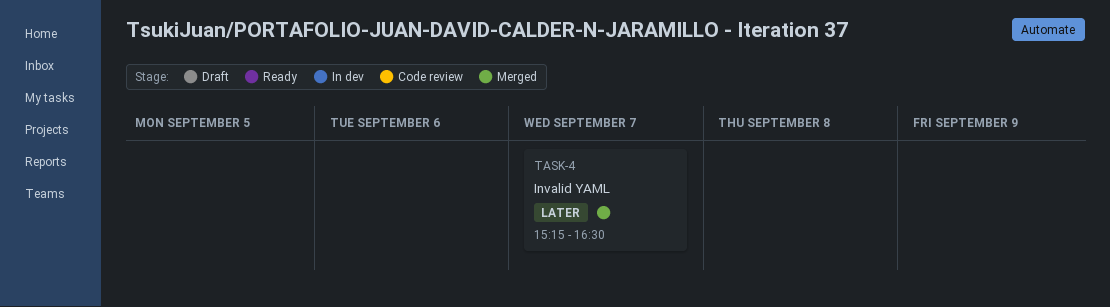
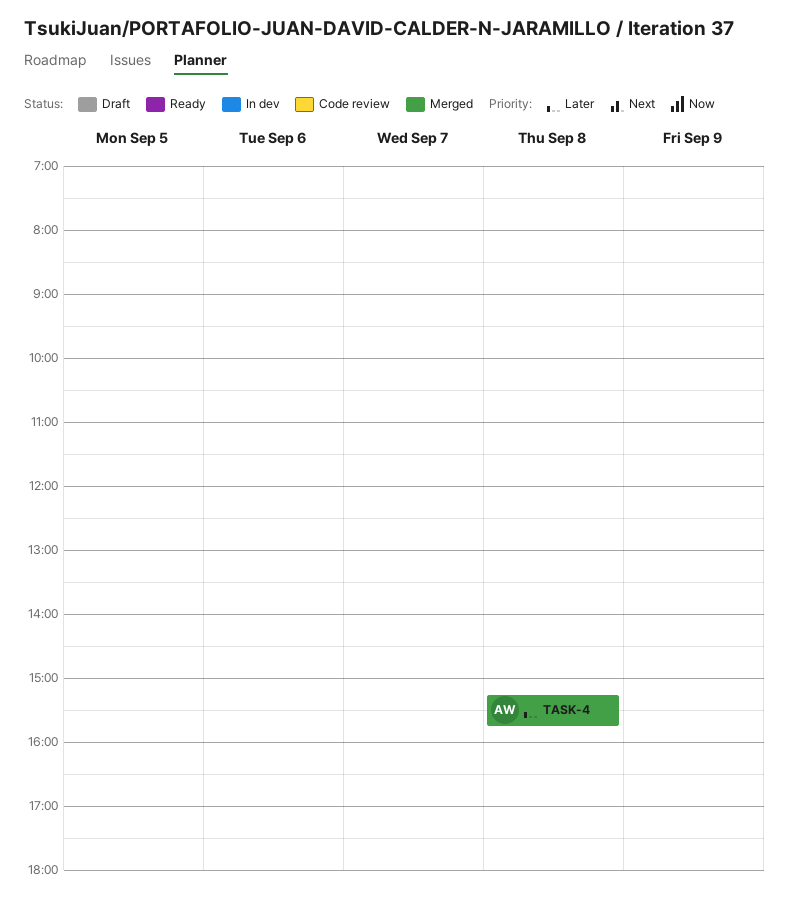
TASK-4, day: Sep 7 -> Sep 8
TASK-4, ends: 16:30 -> 15:45

